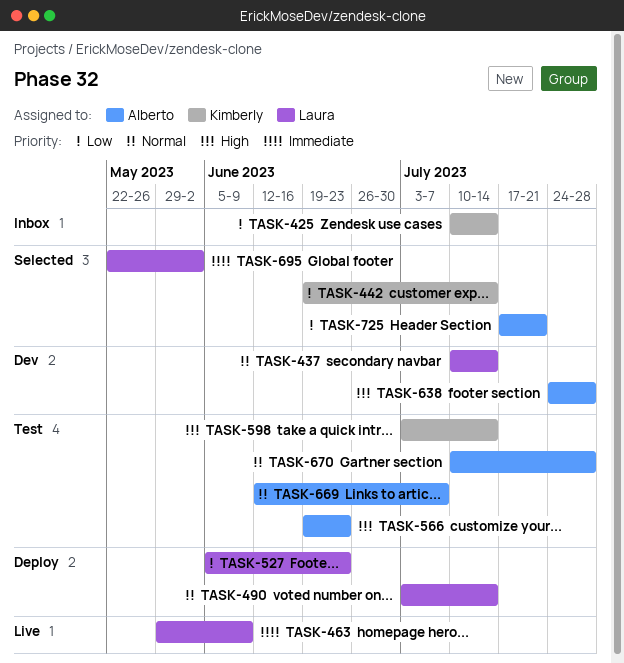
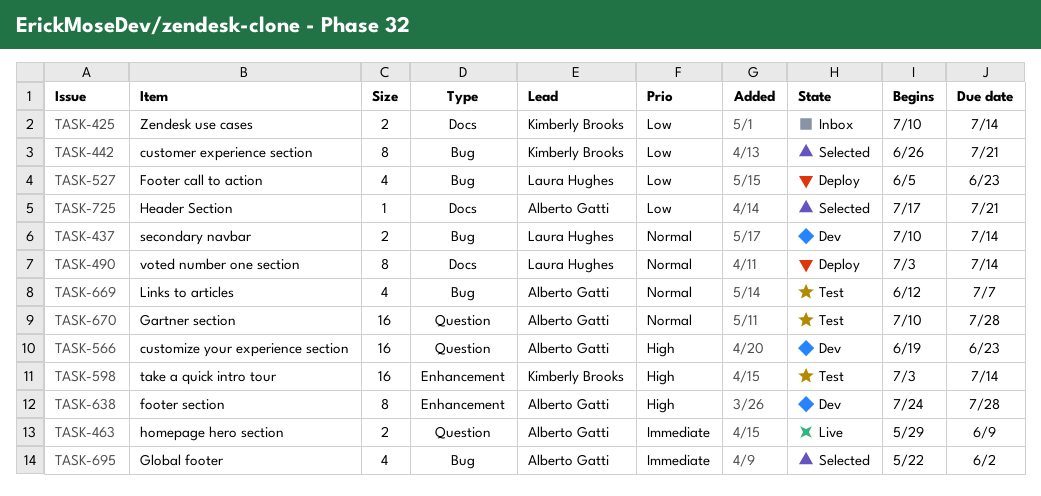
TASK-442, start: Jun 19 -> Jun 26
TASK-442, due: Jul 14 -> Jul 21
TASK-463, owner: Laura Hughes -> Alberto Gatti
TASK-566, status: Test -> Dev
TASK-695, owner: Laura Hughes -> Alberto Gatti

